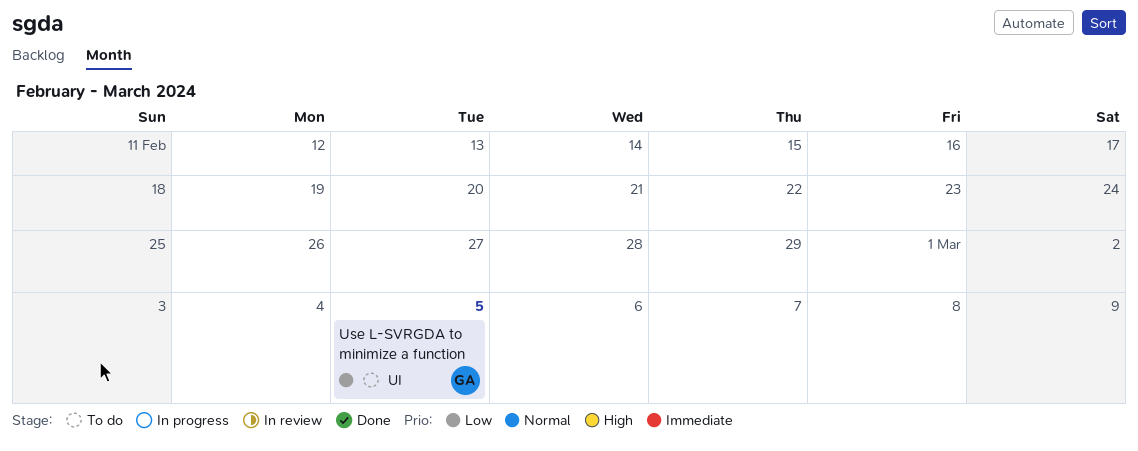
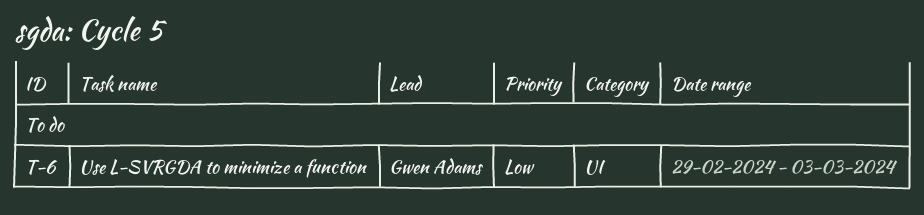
Use L-SVRGDA to minimize a function, due: Mar 5 -> Mar 3

